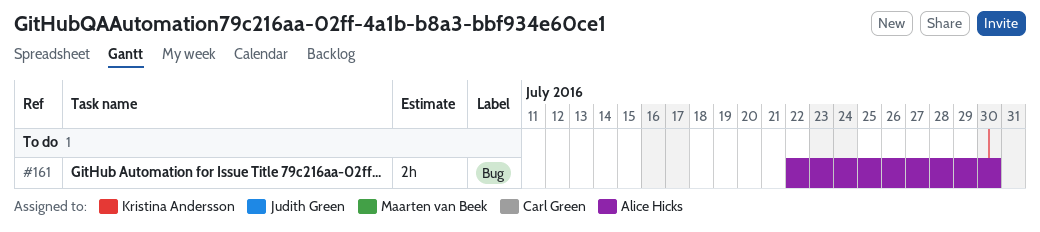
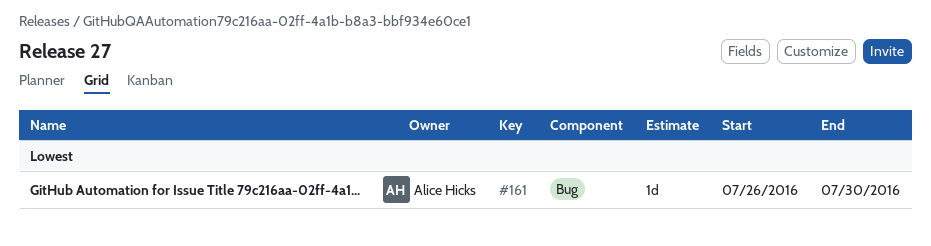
#161, estimate: 2h -> 1d
#161, start: Jul 22 -> Jul 26

